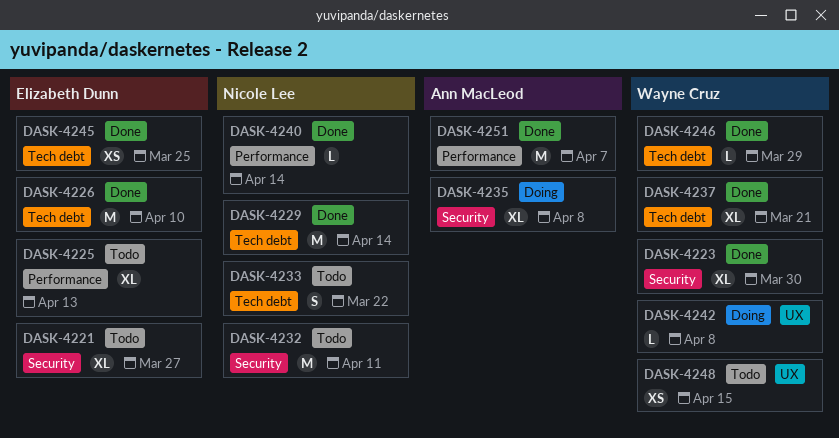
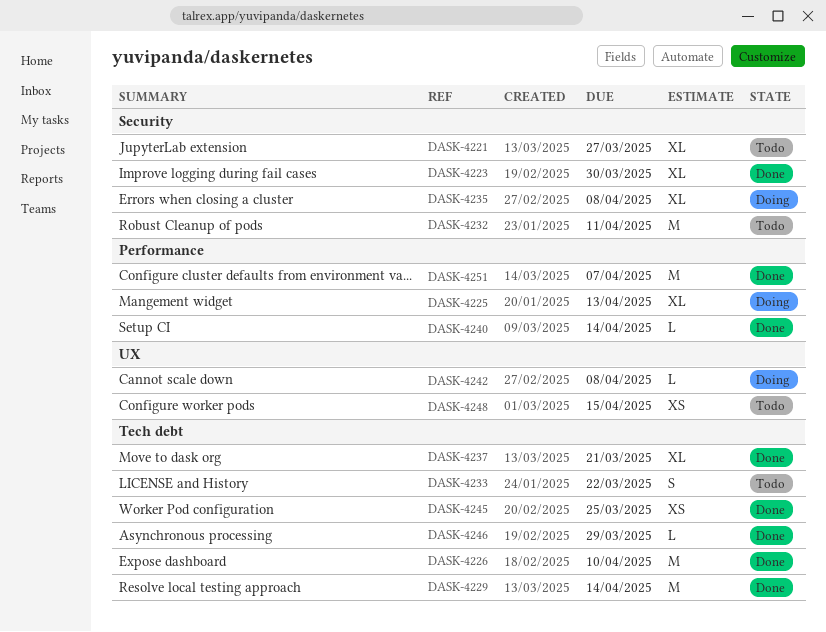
DASK-4225, status: Todo -> Doing

